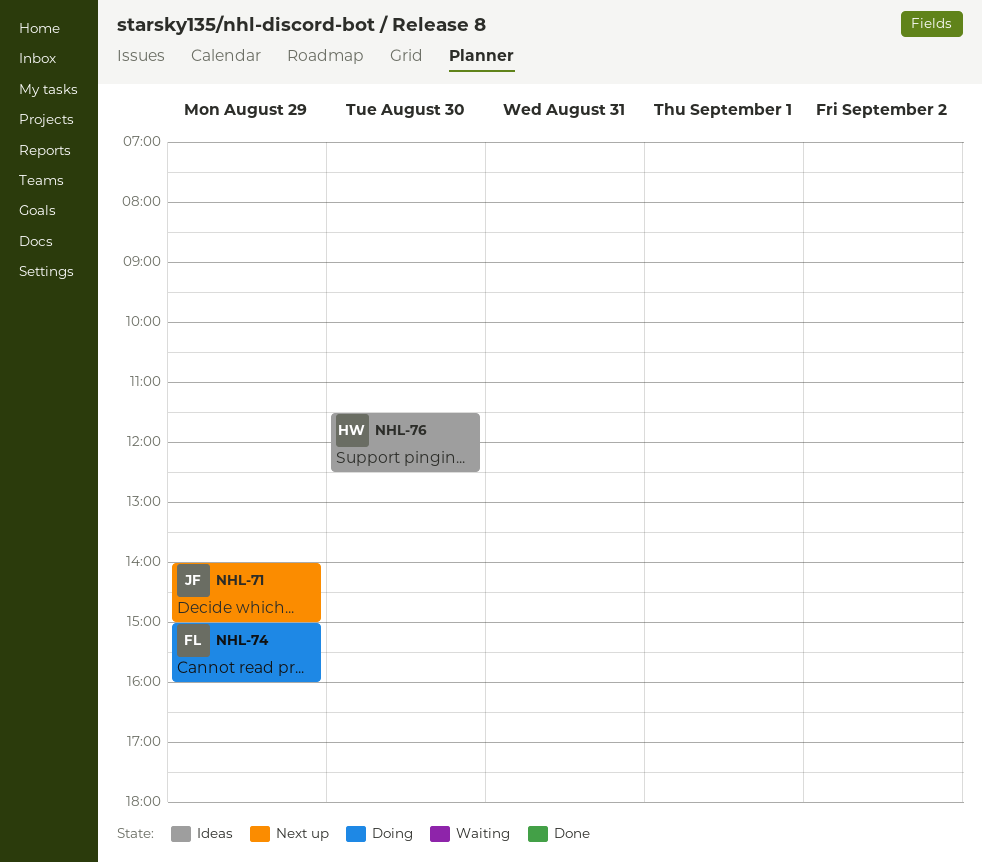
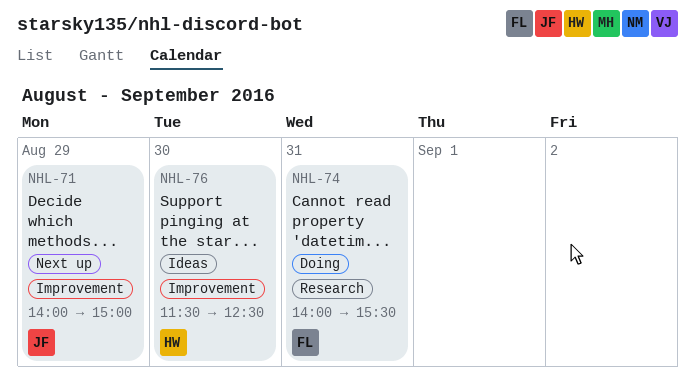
NHL-74, day: Aug 29 -> Aug 31
NHL-74, begins: 15:00 -> 14:00
NHL-74, ends: 16:00 -> 15:30

